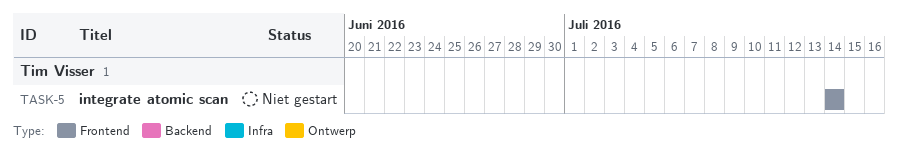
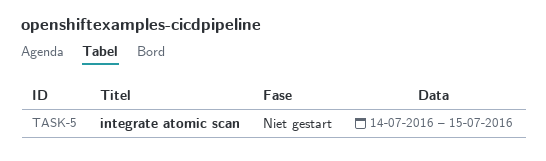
TASK-5, due: Jul 14 -> Jul 15

